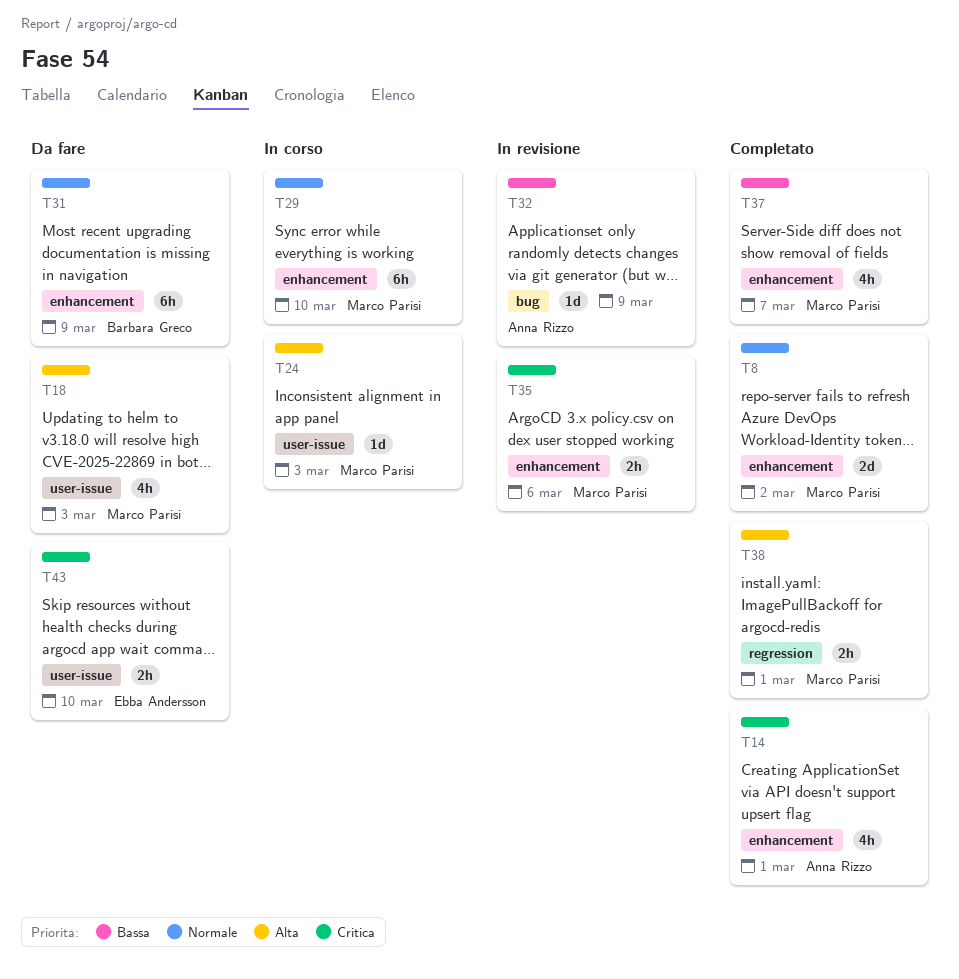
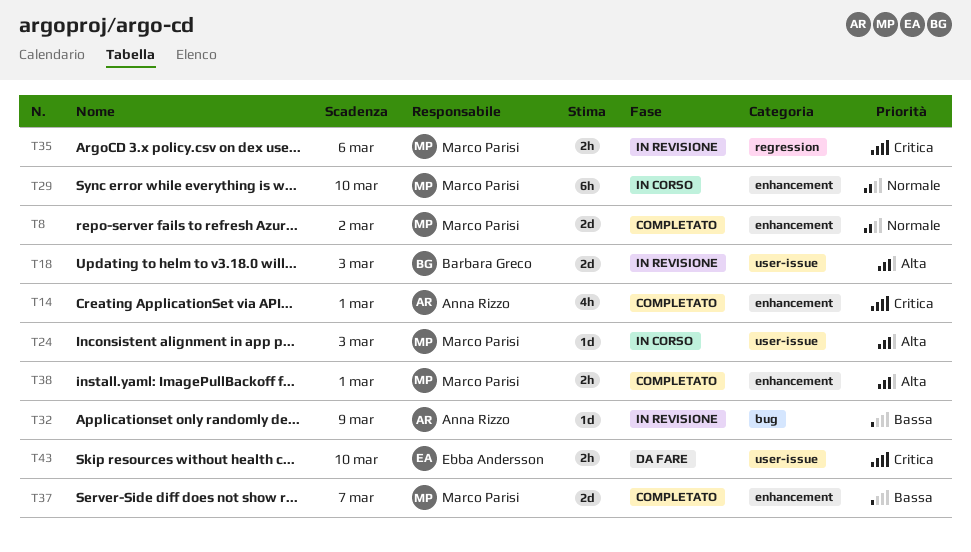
T18, status: Da fare -> In revisione
T18, owner: Marco Parisi -> Barbara Greco
T18, estimate: 4h -> 2d
T31: present -> none
T35, label: enhancement -> regression
T37, estimate: 4h -> 2d
T38, label: regression -> enhancement

